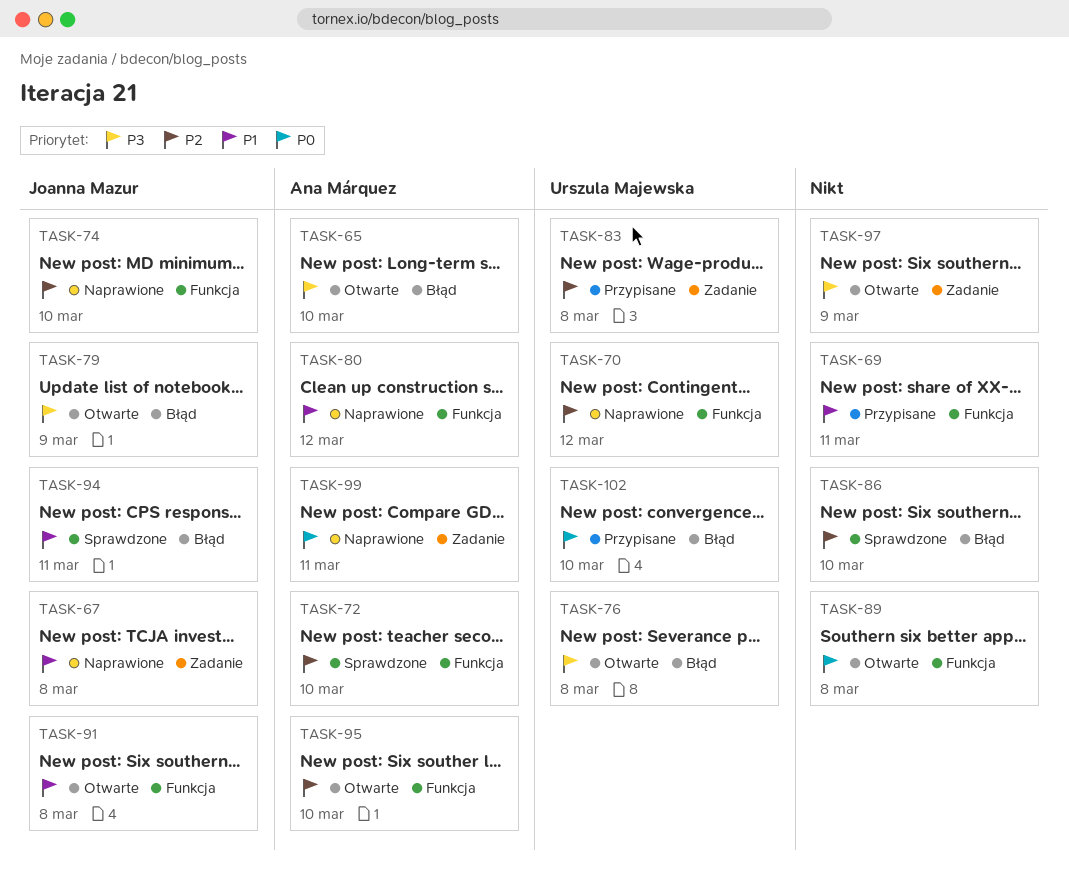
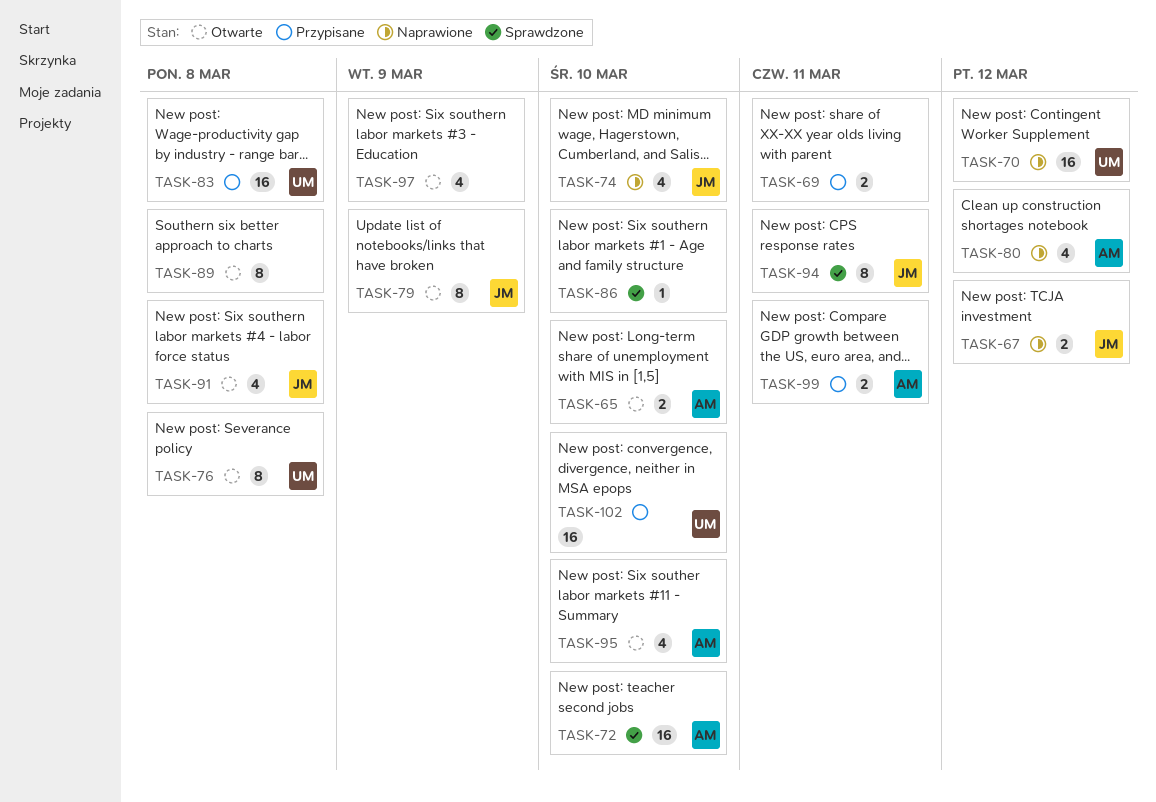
TASK-67, due: Mar 8 -> Mar 12
TASK-99, status: Naprawione -> Przypisane

